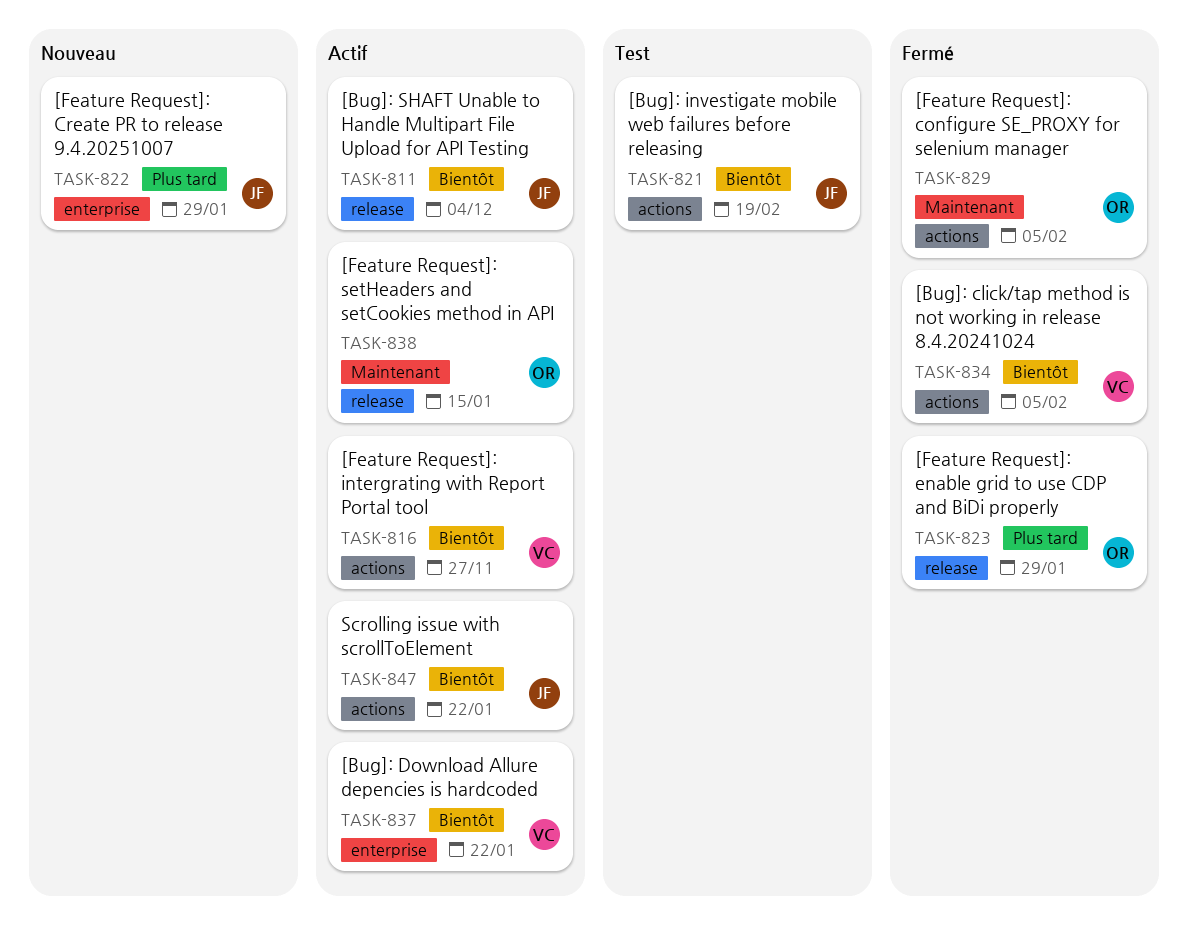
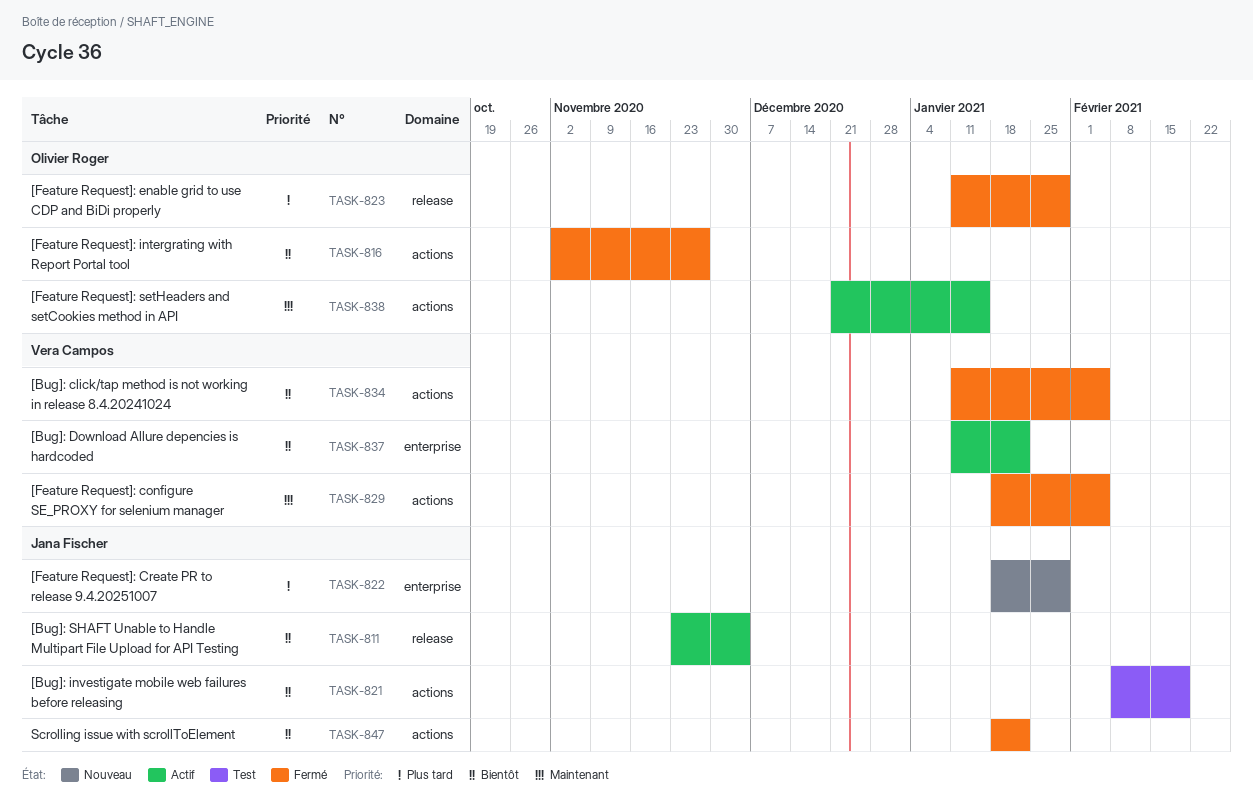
TASK-816, status: Actif -> Fermé
TASK-816, owner: Vera Campos -> Olivier Roger
TASK-829, owner: Olivier Roger -> Vera Campos
TASK-838, label: release -> actions
TASK-847, status: Actif -> Fermé

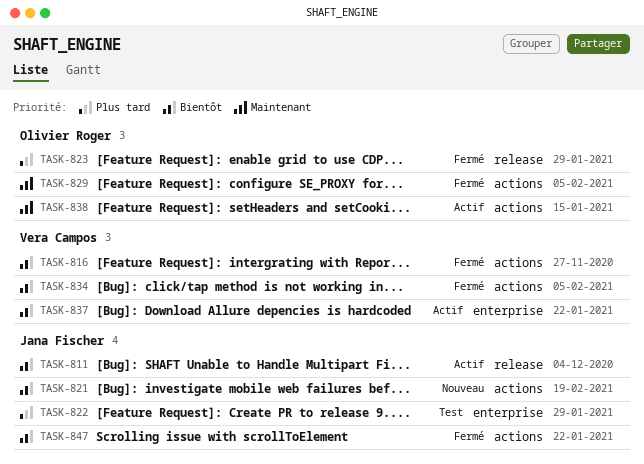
TASK-816, owner: Olivier Roger -> Vera Campos
TASK-821, status: Test -> Nouveau
TASK-822, status: Nouveau -> Test
TASK-829, owner: Vera Campos -> Olivier Roger

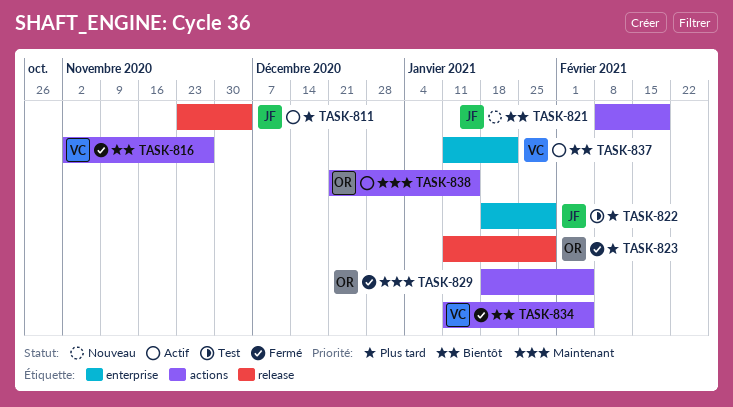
TASK-811, priority: Bientôt -> Plus tard
TASK-847: present -> none

